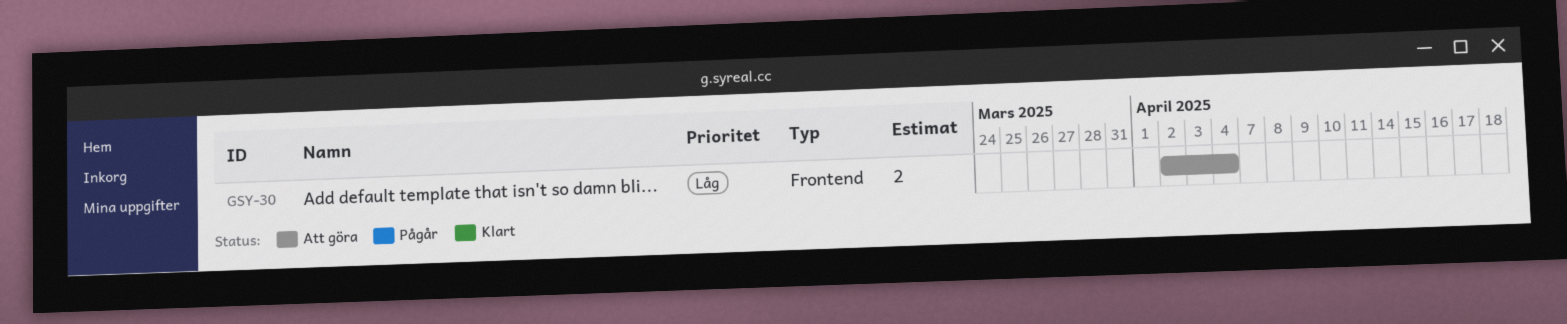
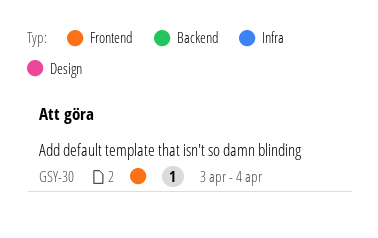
GSY-30, estimate: 2 -> 1
GSY-30, start: Apr 2 -> Apr 3

